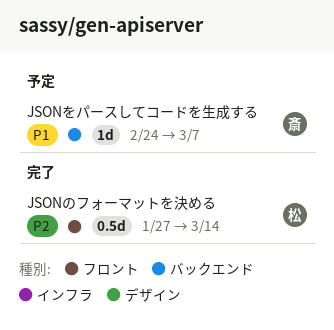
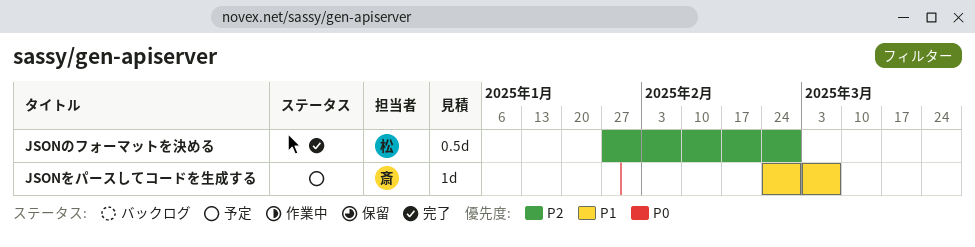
JSONのフォーマットを決める, due: Mar 14 -> Feb 28

